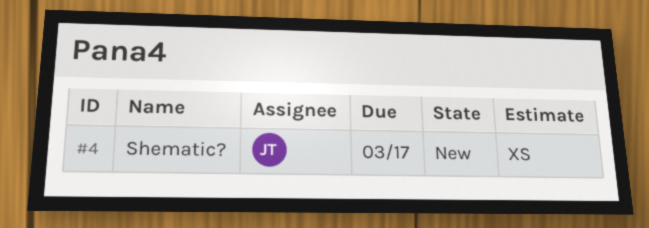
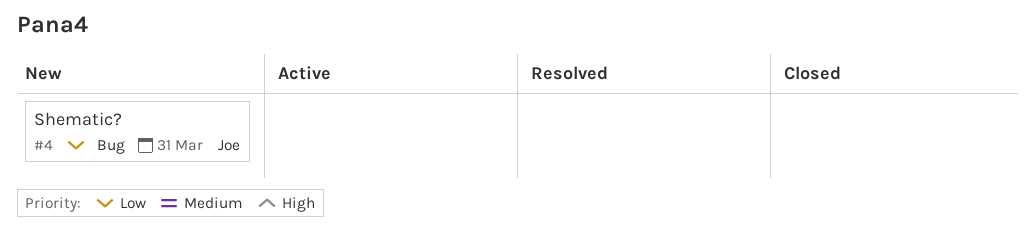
#4, due: Mar 17 -> Mar 31

